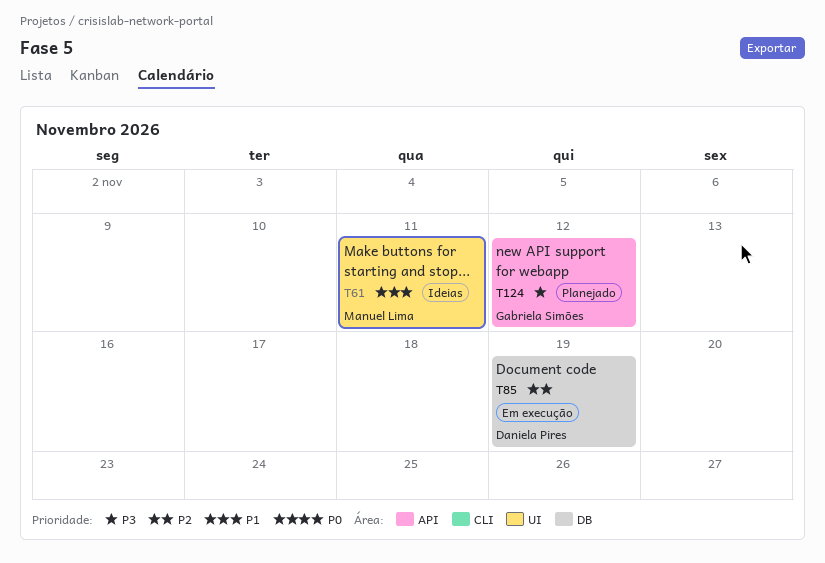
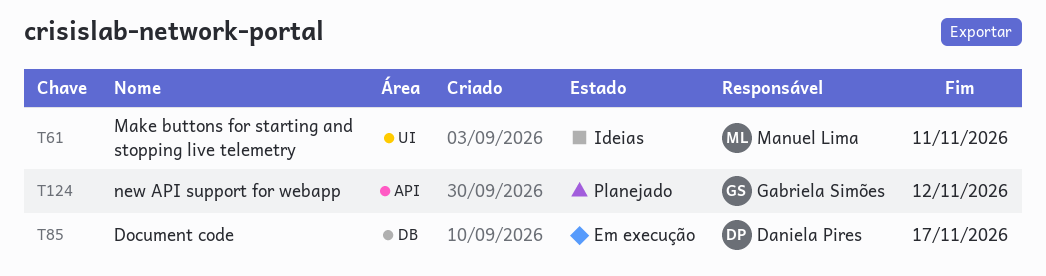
T85, due: Nov 19 -> Nov 17

